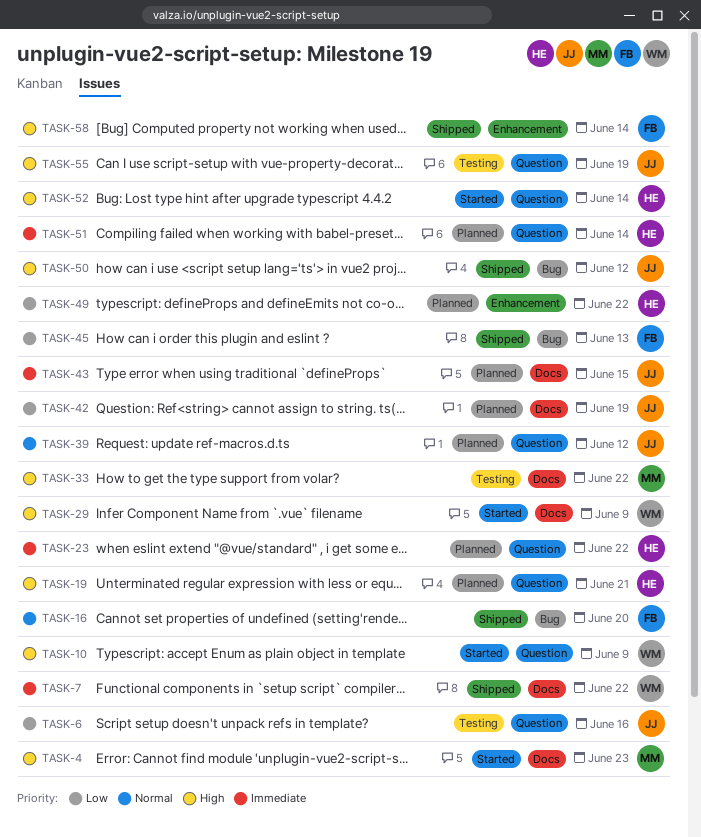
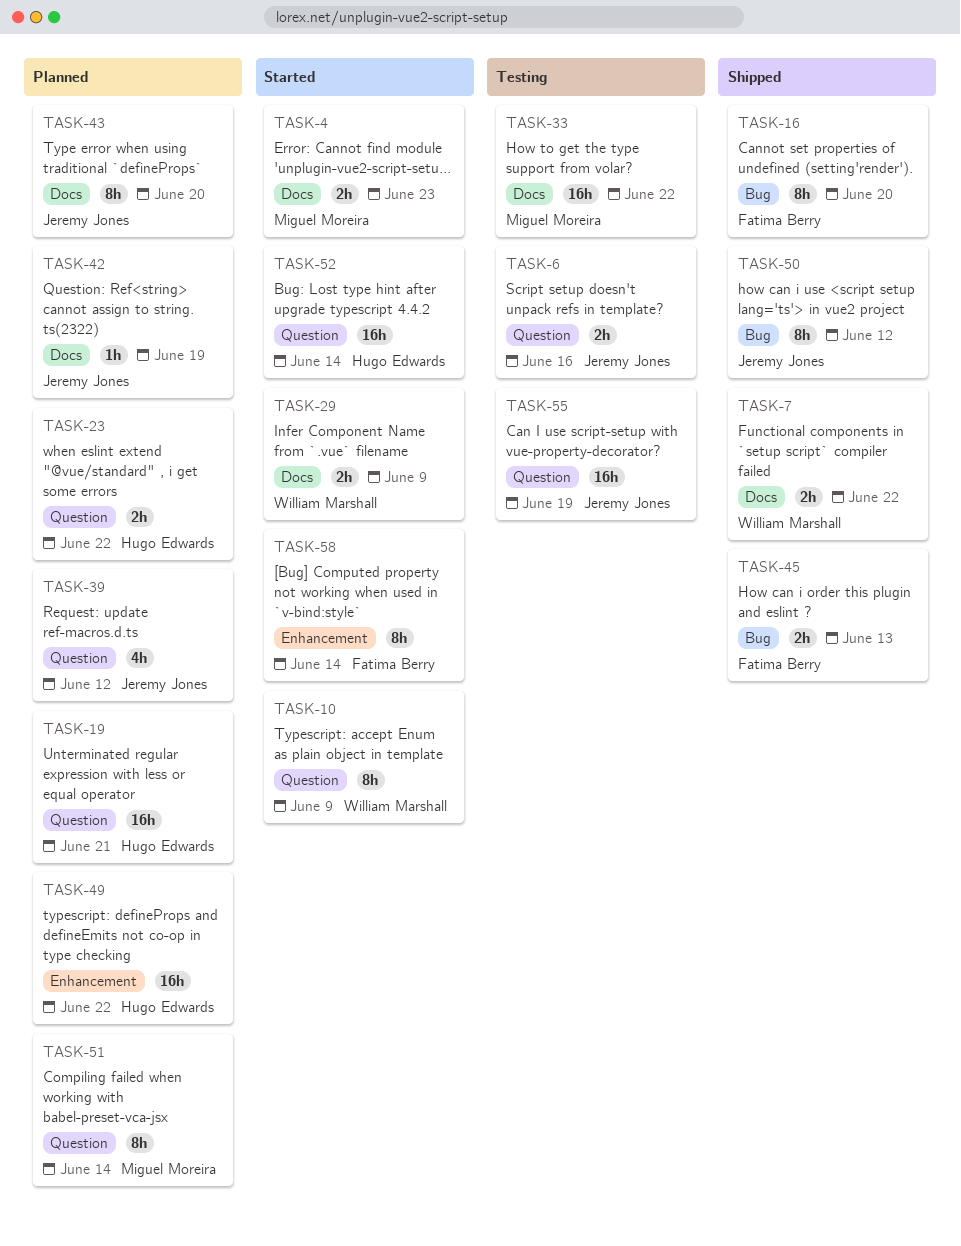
TASK-43, due: Jun 15 -> Jun 20
TASK-51, owner: Hugo Edwards -> Miguel Moreira
TASK-58, status: Shipped -> Started

